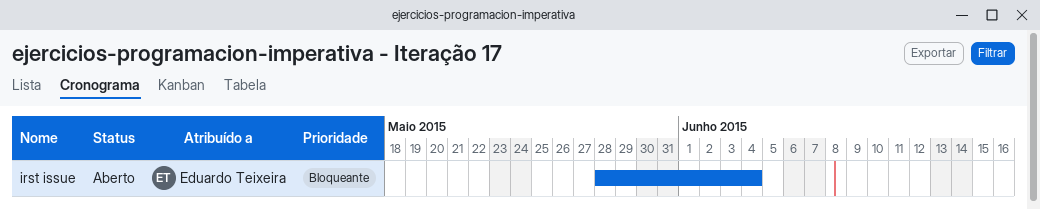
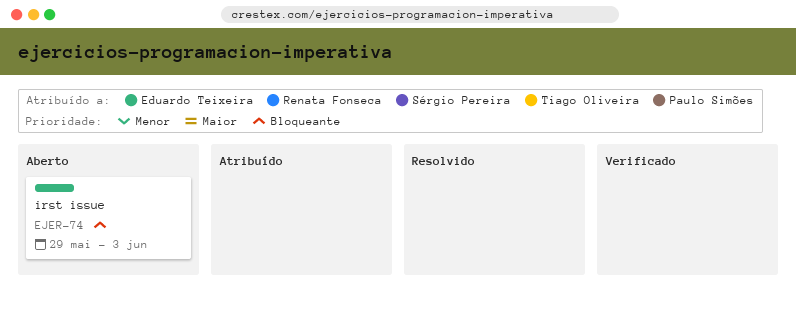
irst issue, start: May 28 -> May 29
irst issue, due: Jun 4 -> Jun 3

